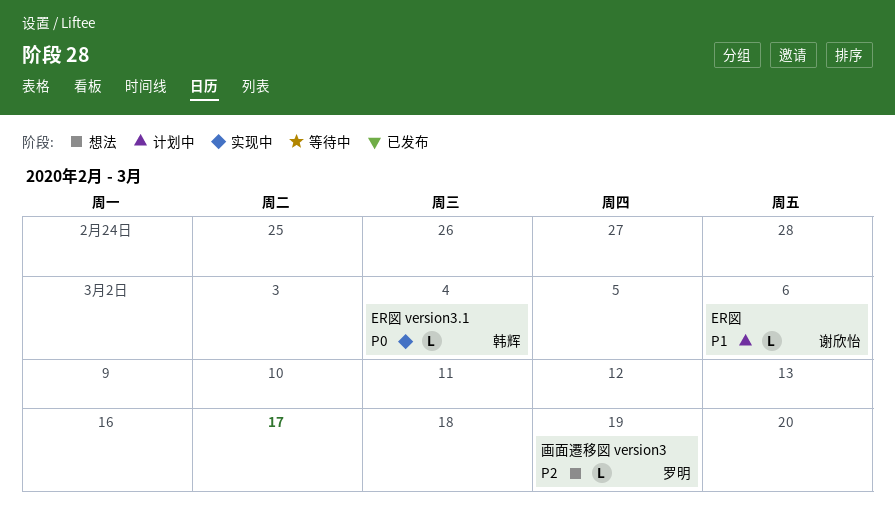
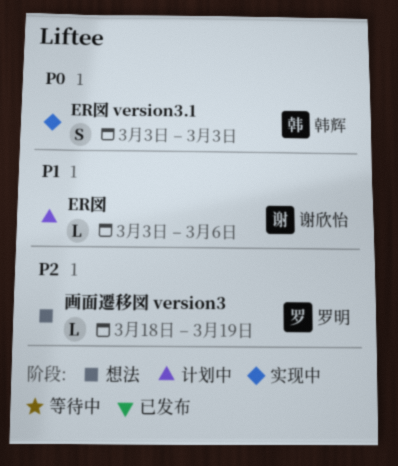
ER図 version3.1, estimate: L -> S
ER図 version3.1, due: Mar 4 -> Mar 3

